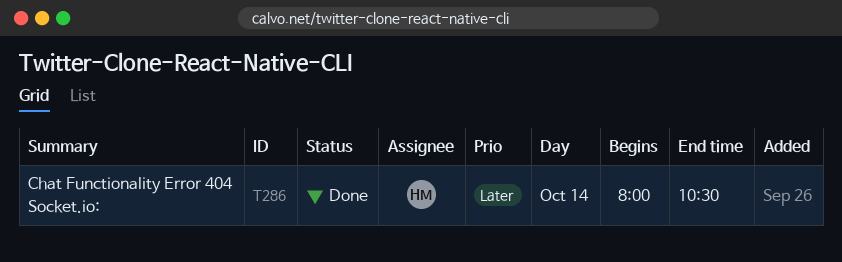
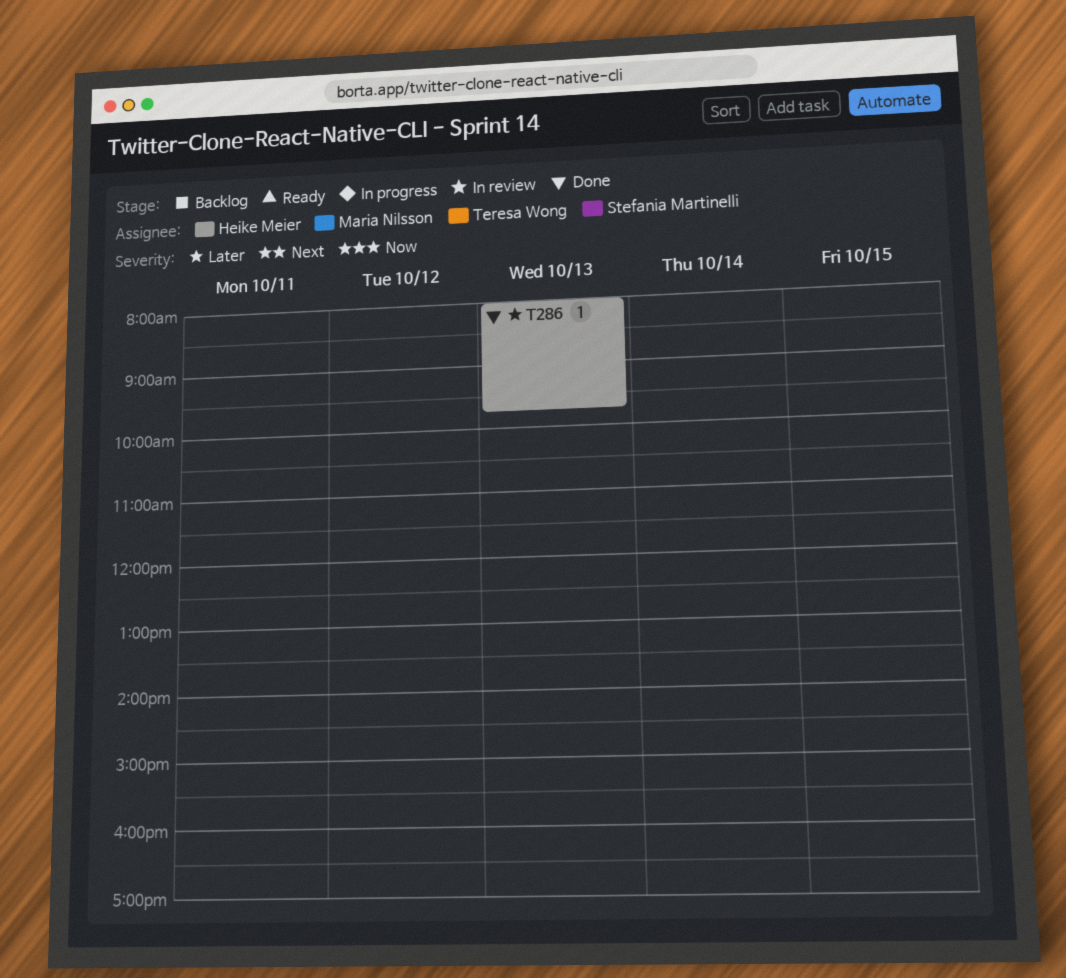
T286, day: Oct 14 -> Oct 13
T286, ends: 10:30 -> 09:45

